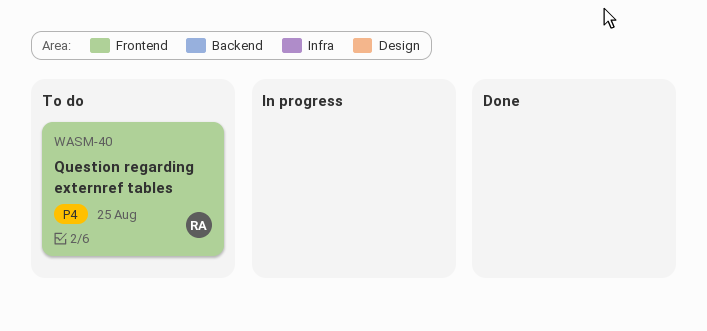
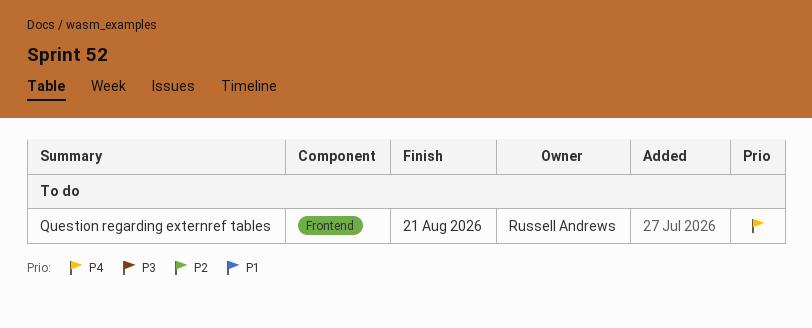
Question regarding externref tables, due: Aug 25 -> Aug 21

